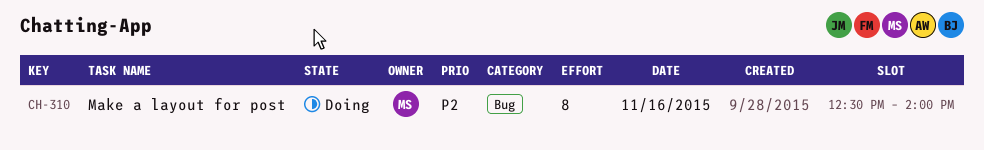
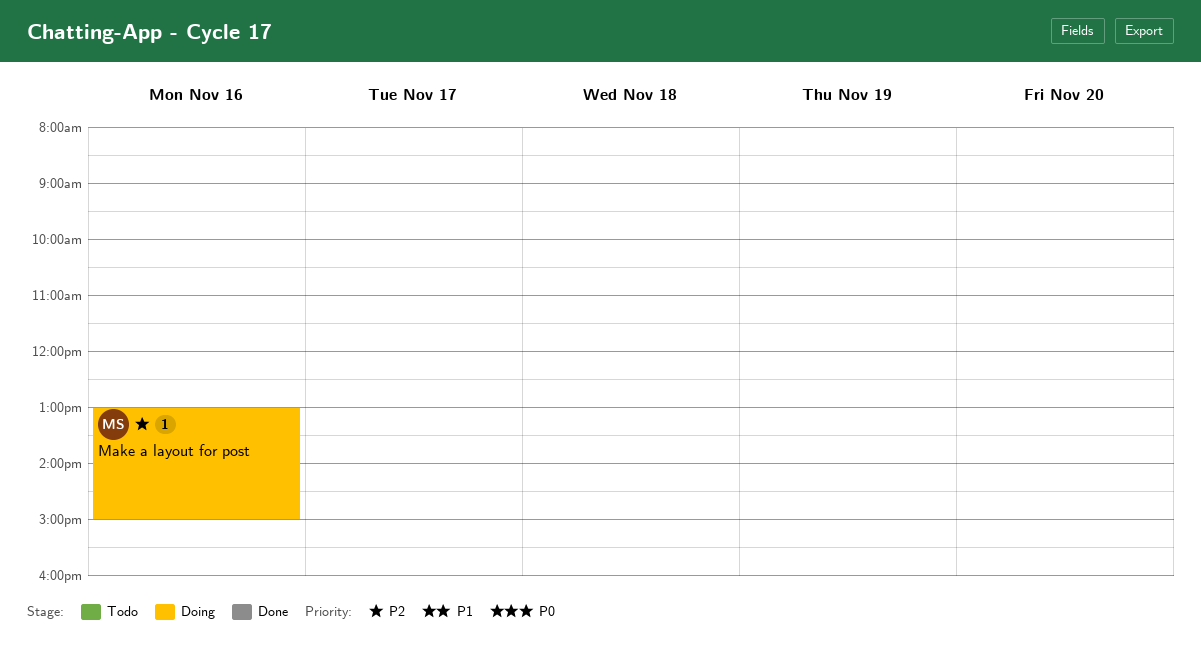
Make a layout for post, estimate: 8 -> 1
Make a layout for post, begins: 12:30 -> 13:00
Make a layout for post, ends: 14:00 -> 15:00

